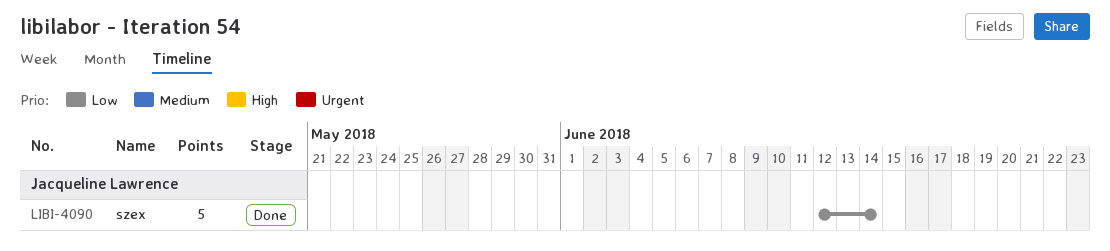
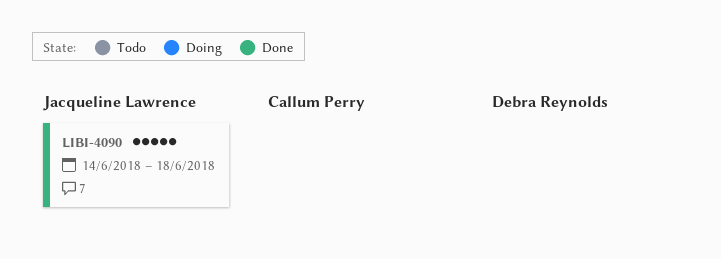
LIBI-4090, start: Jun 12 -> Jun 14
LIBI-4090, due: Jun 14 -> Jun 18

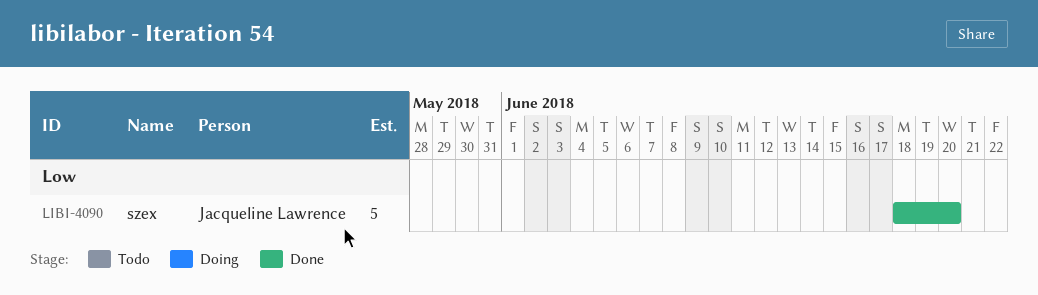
LIBI-4090, start: Jun 14 -> Jun 18
LIBI-4090, due: Jun 18 -> Jun 20

